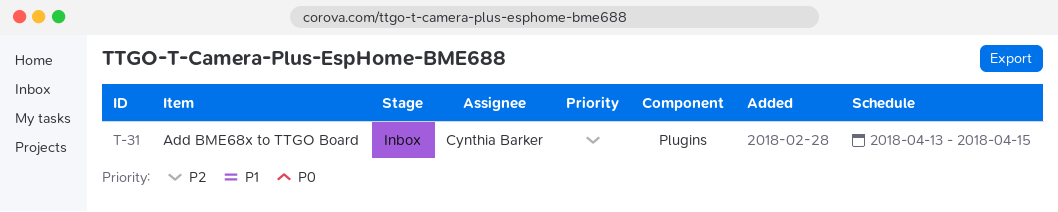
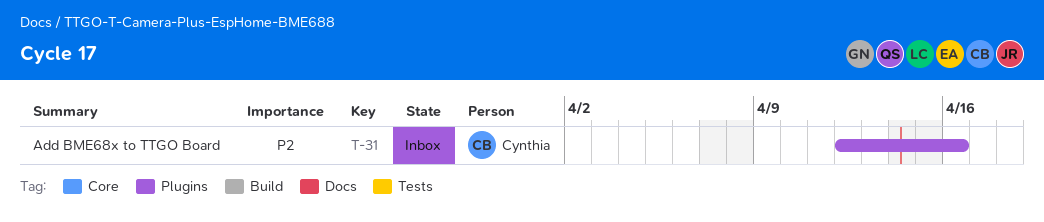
T-31, start: Apr 13 -> Apr 12
T-31, due: Apr 15 -> Apr 16

